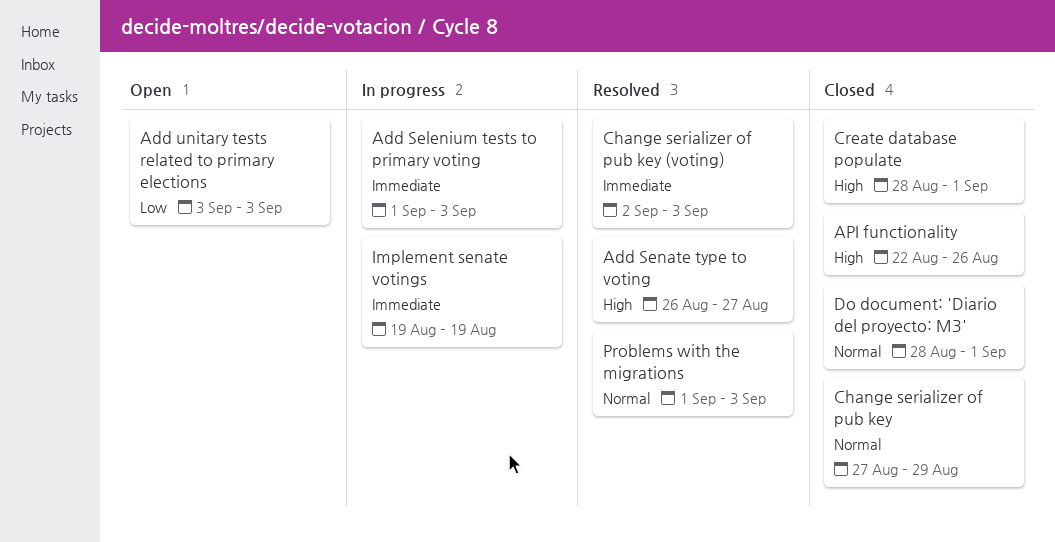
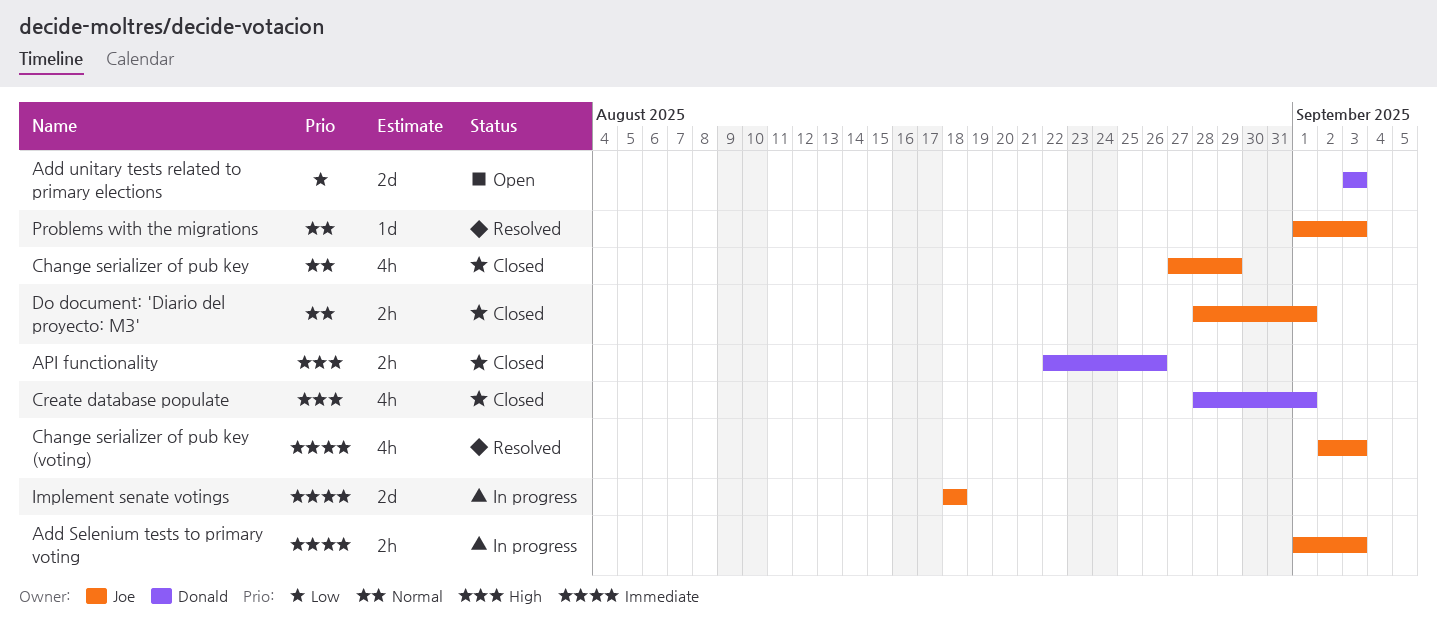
Add Senate type to voting: present -> none
Implement senate votings, start: Aug 19 -> Aug 18
Implement senate votings, due: Aug 19 -> Aug 18

